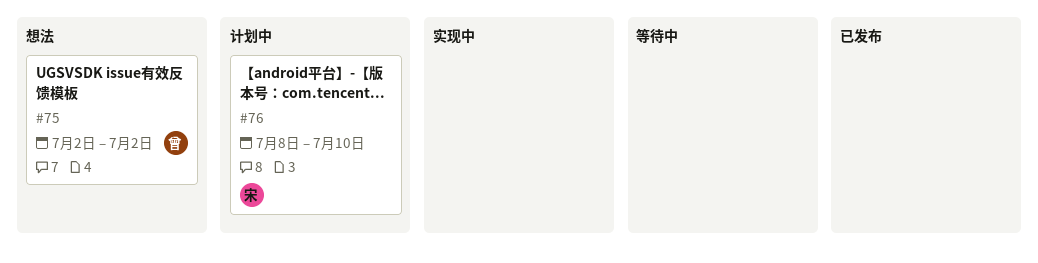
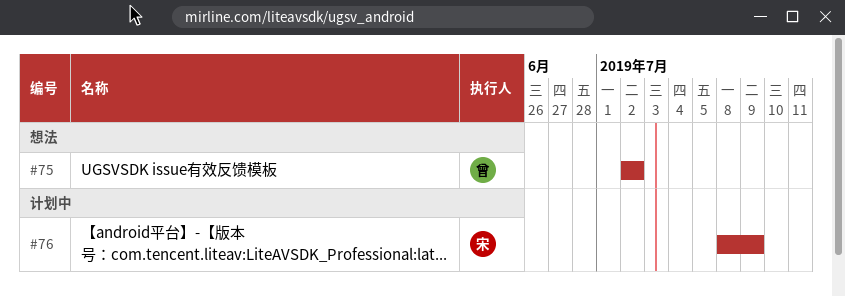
#76, due: Jul 10 -> Jul 9

